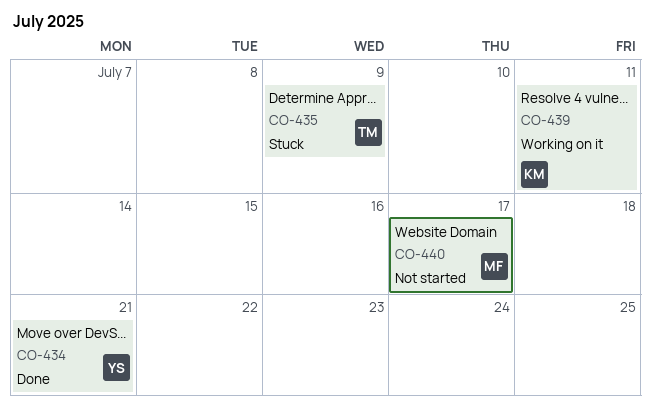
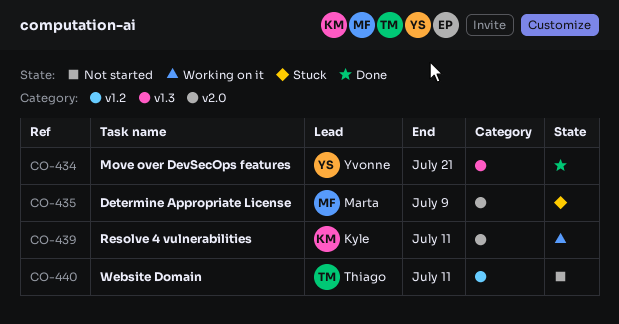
CO-435, owner: Thiago -> Marta
CO-440, owner: Marta -> Thiago
CO-440, due: Jul 17 -> Jul 11

